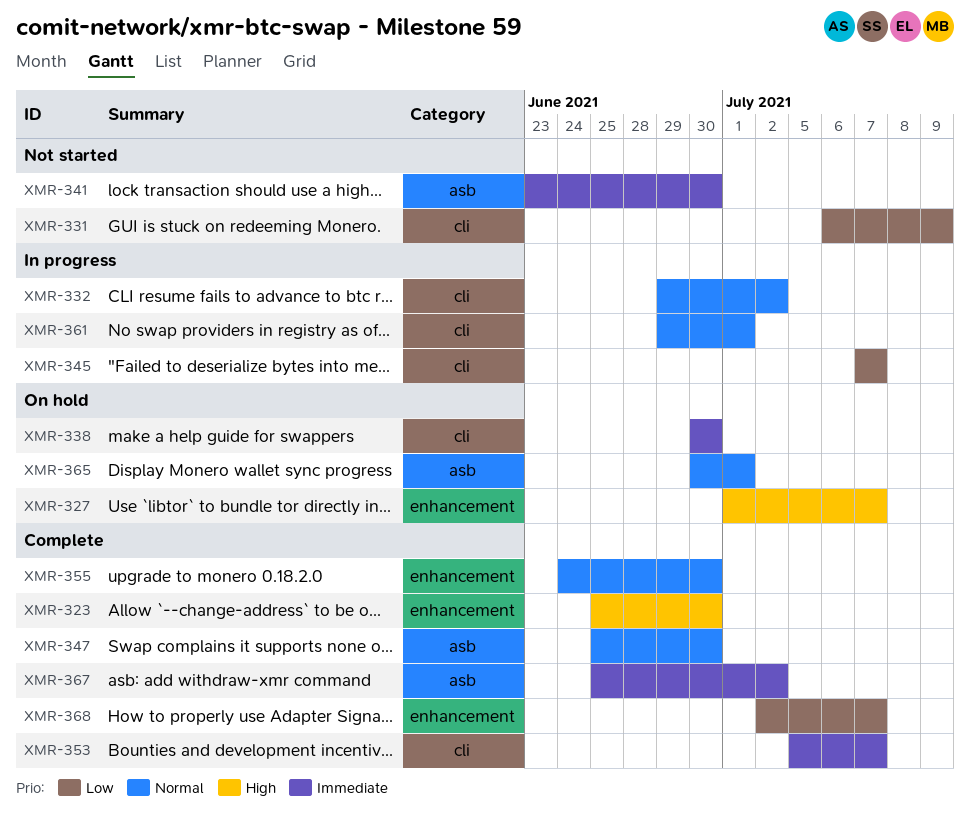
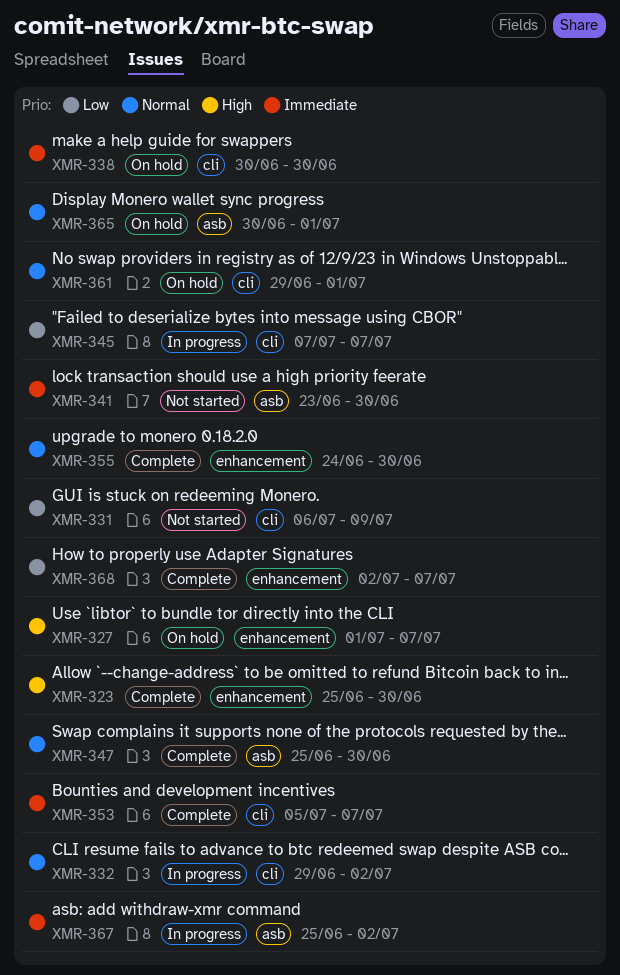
XMR-361, status: In progress -> On hold
XMR-367, status: Complete -> In progress

